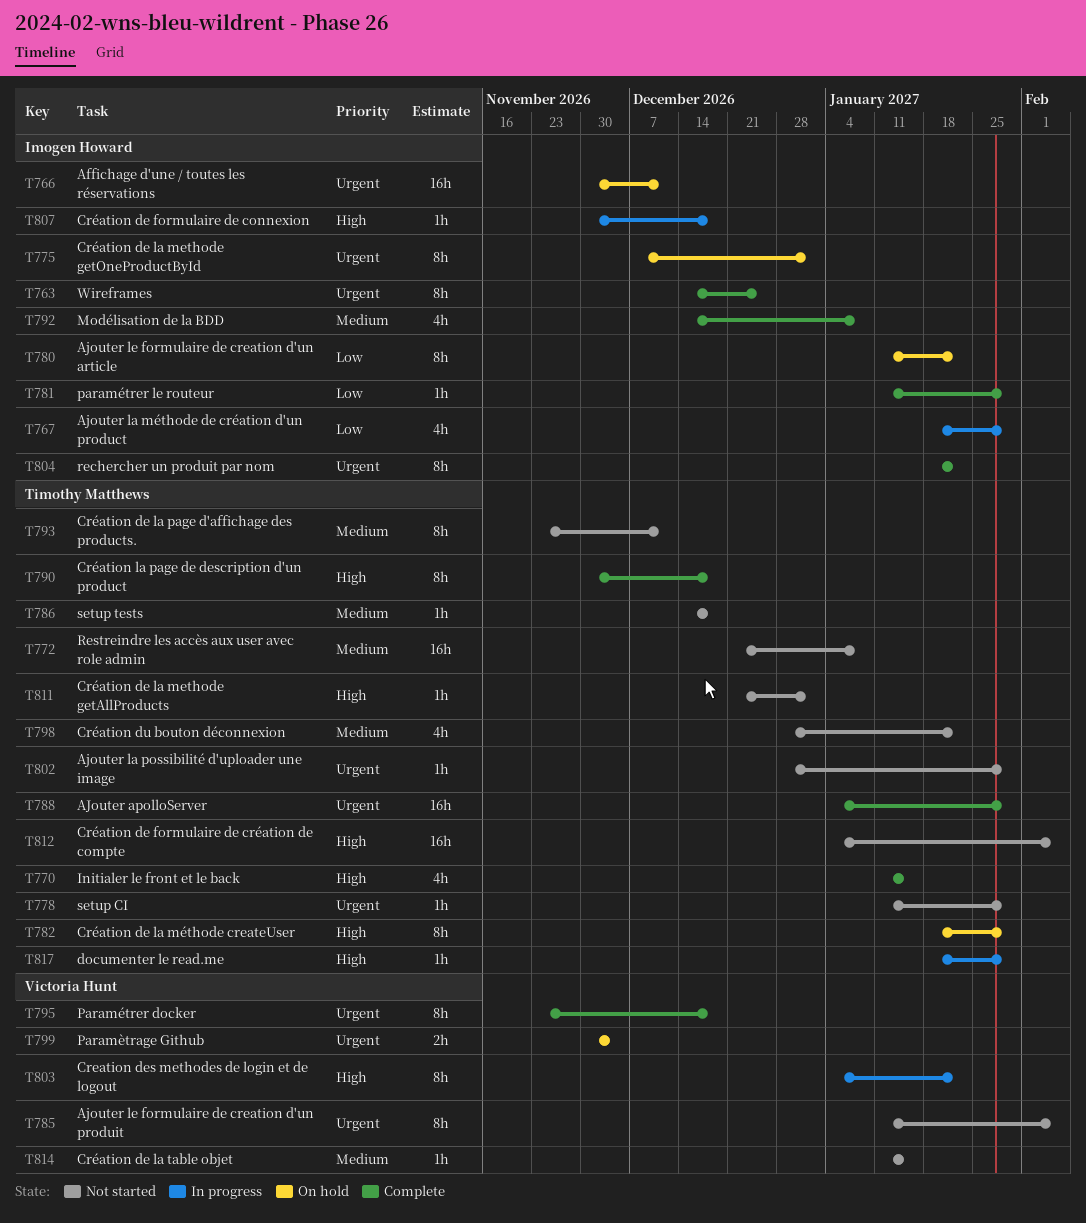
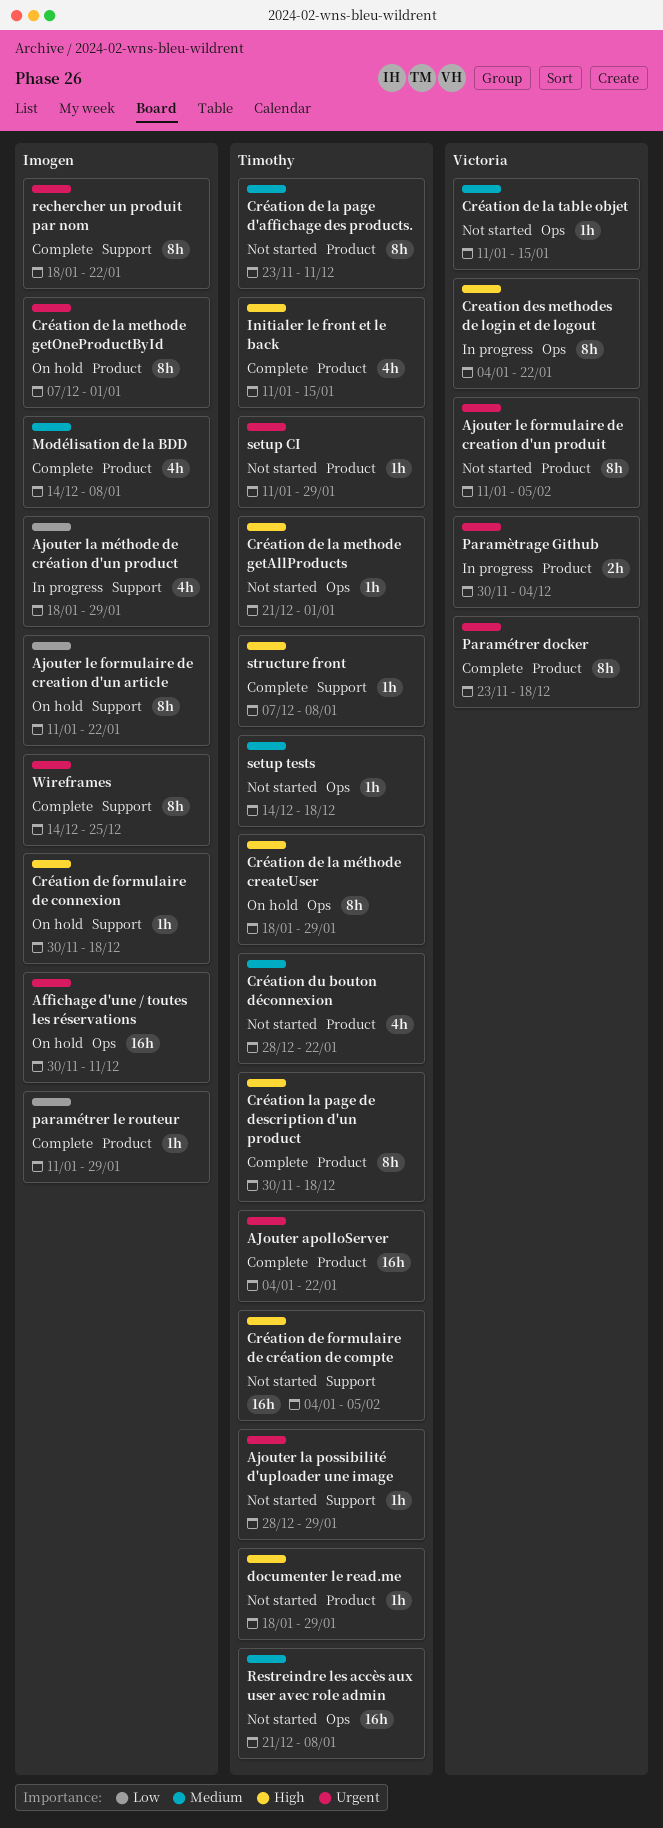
AJouter apolloServer, due: Jan 29 -> Jan 22
Création de formulaire de connexion, status: In progress -> On hold
documenter le read.me, status: In progress -> Not started
Paramètrage Github, status: On hold -> In progress
structure front: none -> present

